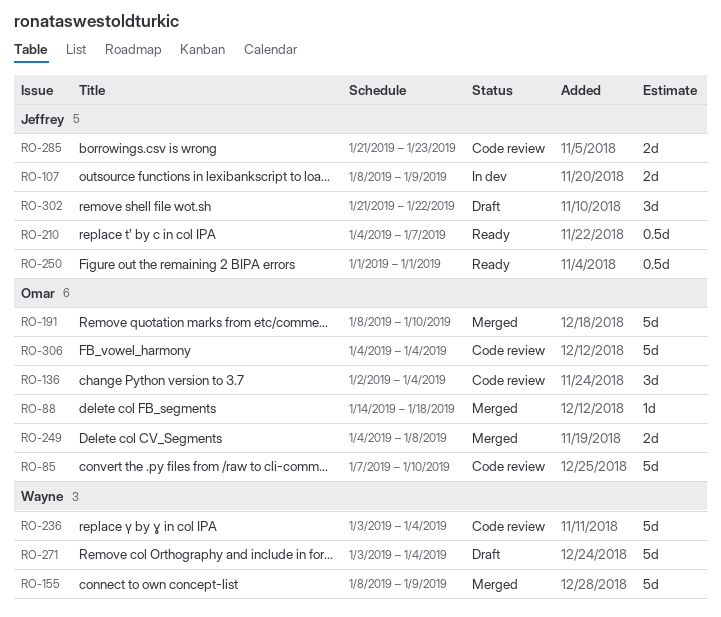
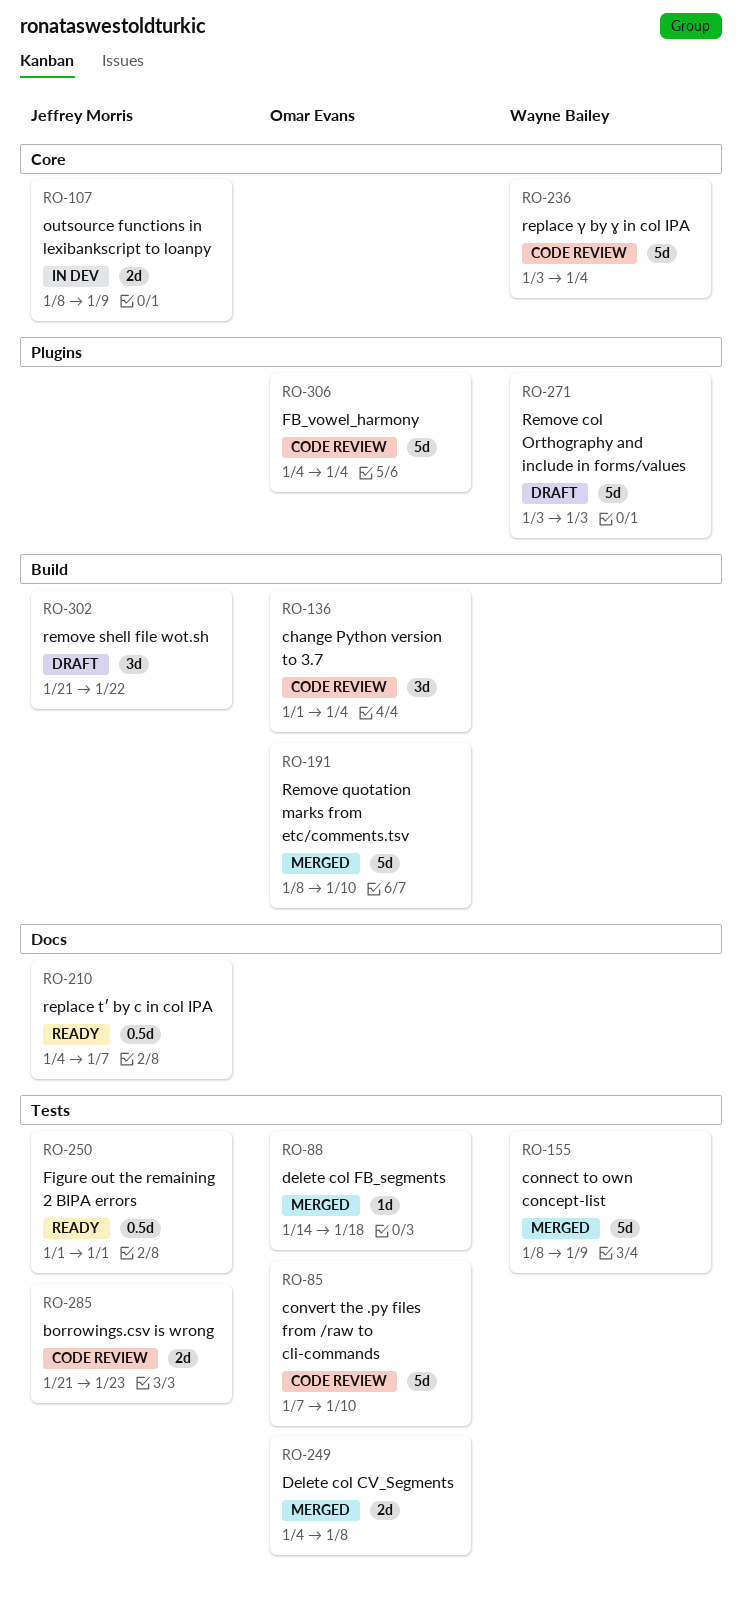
RO-136, start: Jan 2 -> Jan 1
RO-271, due: Jan 4 -> Jan 3

